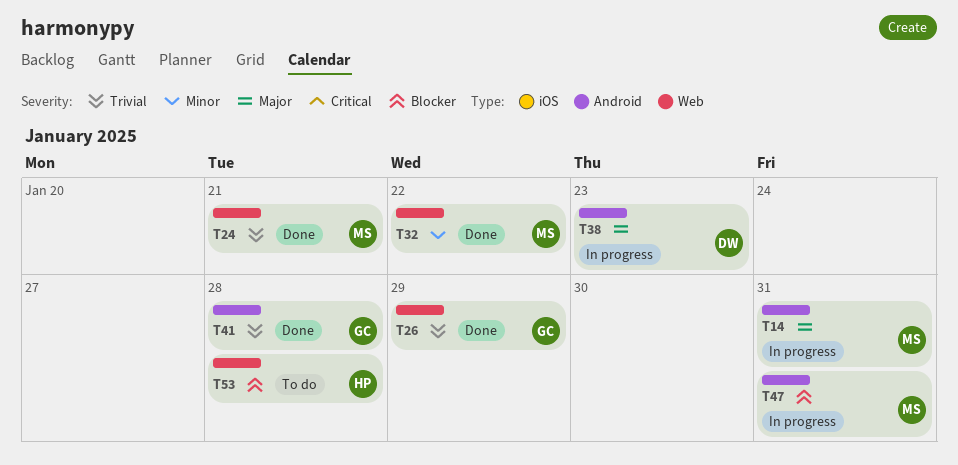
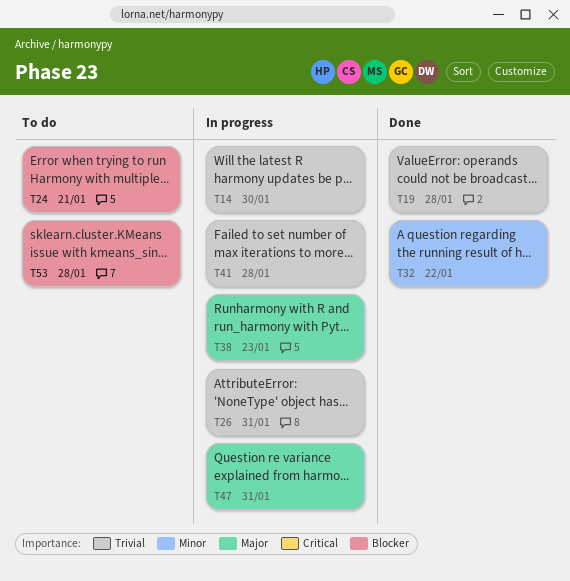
T14, priority: Major -> Trivial
T14, due: Jan 31 -> Jan 30
T19: none -> present
T24, status: Done -> To do
T24, priority: Trivial -> Blocker
T26, status: Done -> In progress
T26, due: Jan 29 -> Jan 31
T41, status: Done -> In progress
T47, priority: Blocker -> Major

